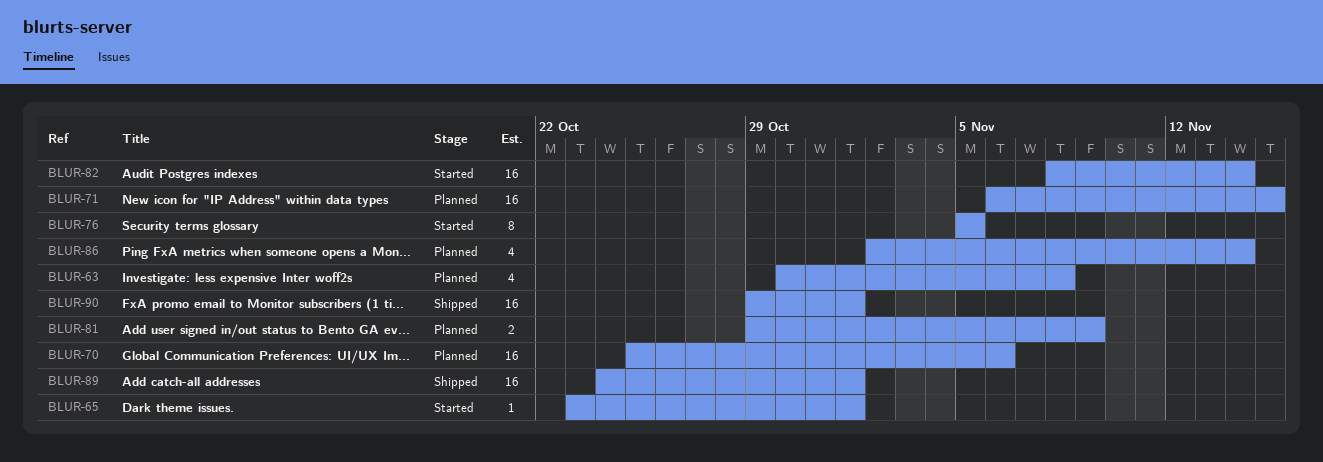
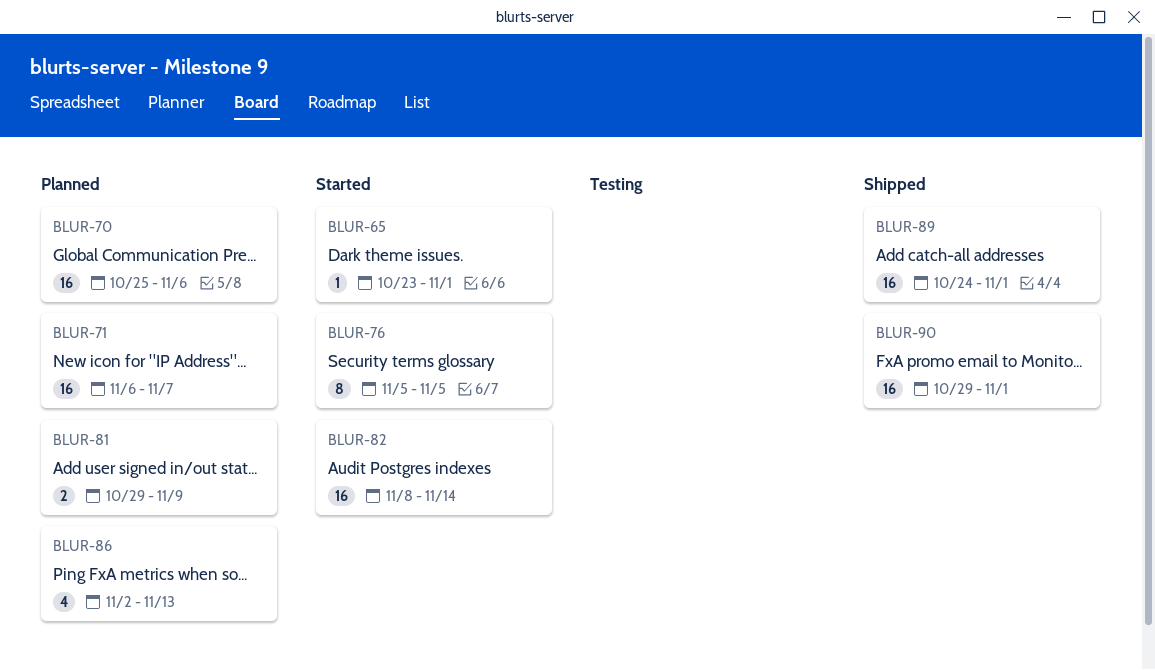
BLUR-63: present -> none
BLUR-71, due: Nov 15 -> Nov 7
BLUR-86, due: Nov 14 -> Nov 13

